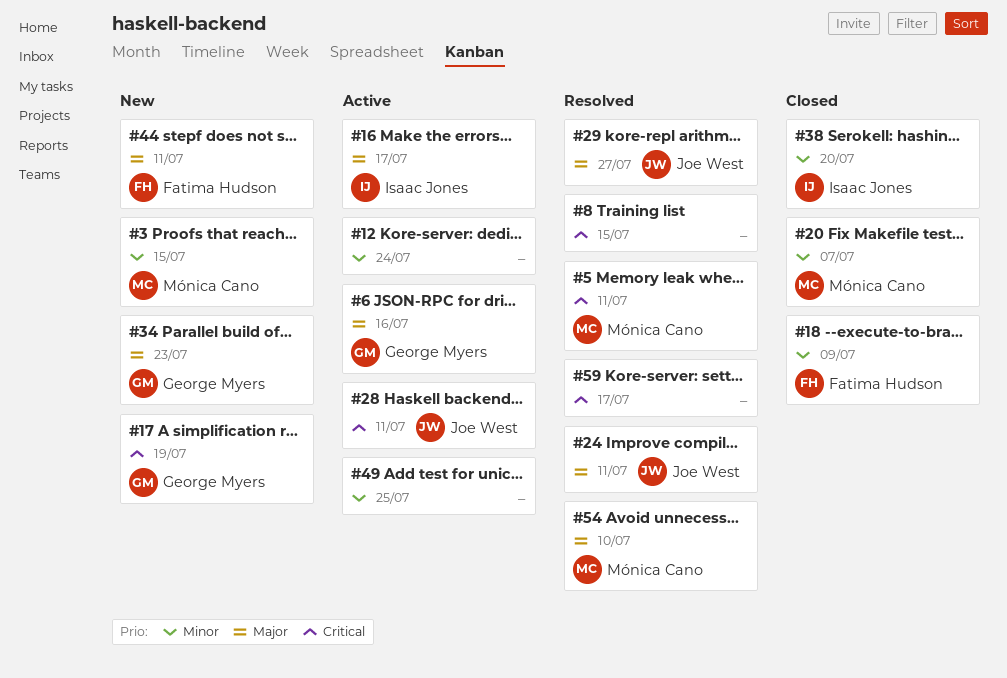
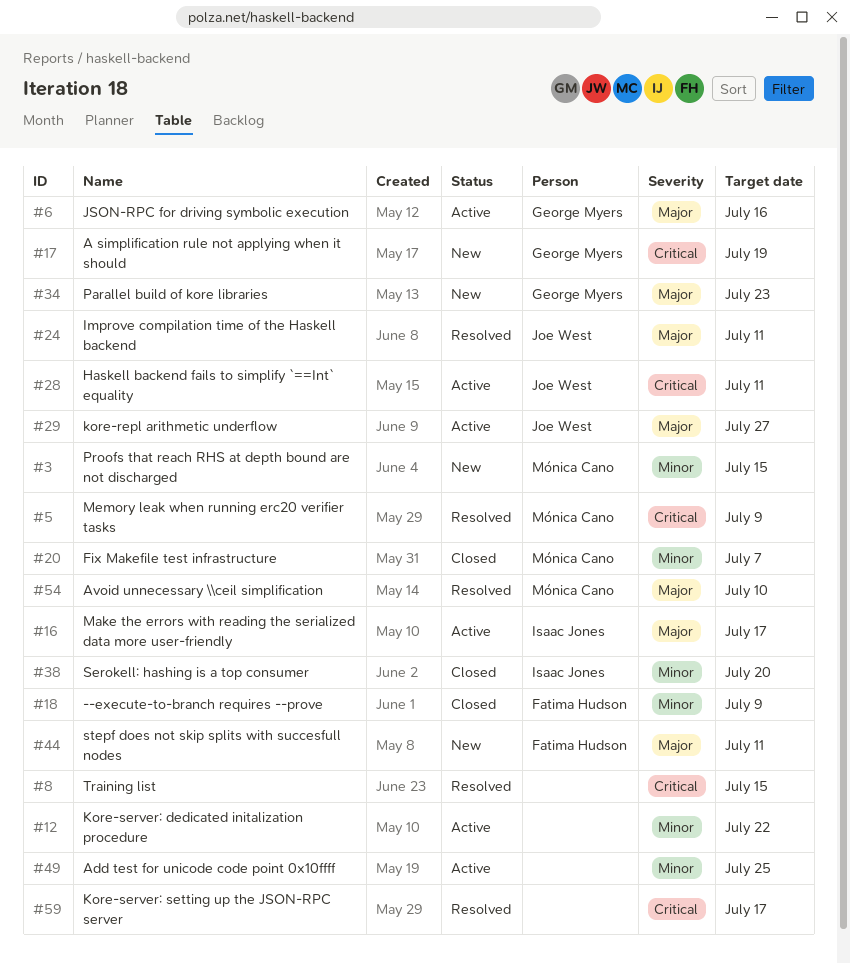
#5, due: Jul 11 -> Jul 9
#12, due: Jul 24 -> Jul 22
#29, status: Resolved -> Active

